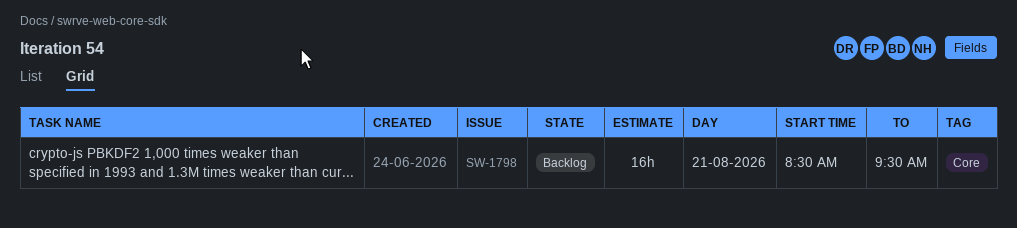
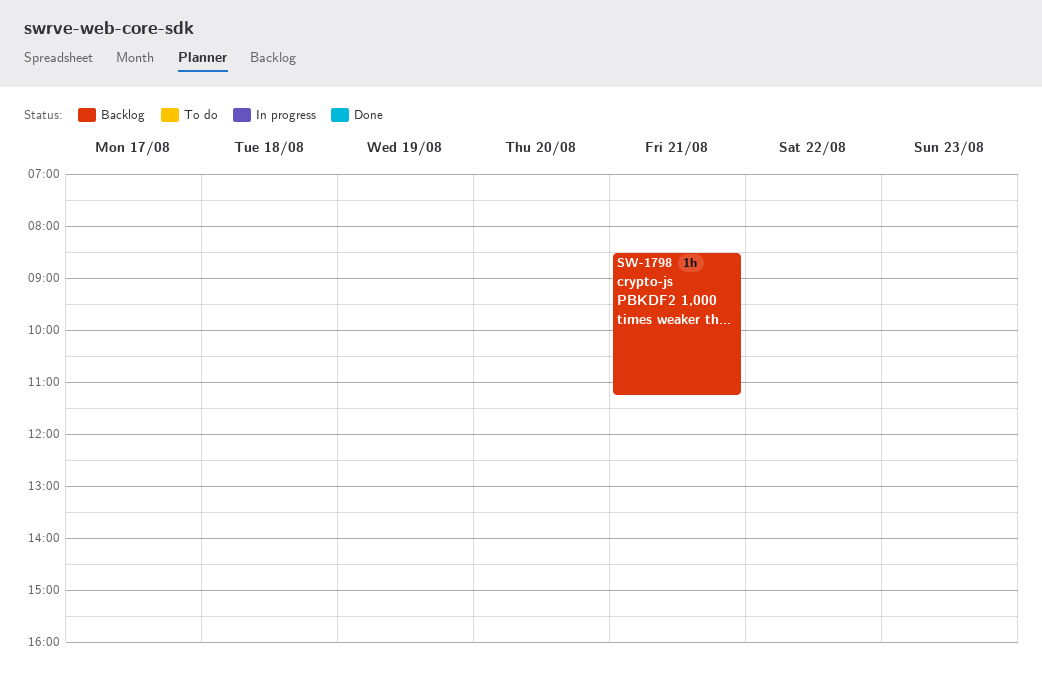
SW-1798, estimate: 16h -> 1h
SW-1798, ends: 09:30 -> 11:15

